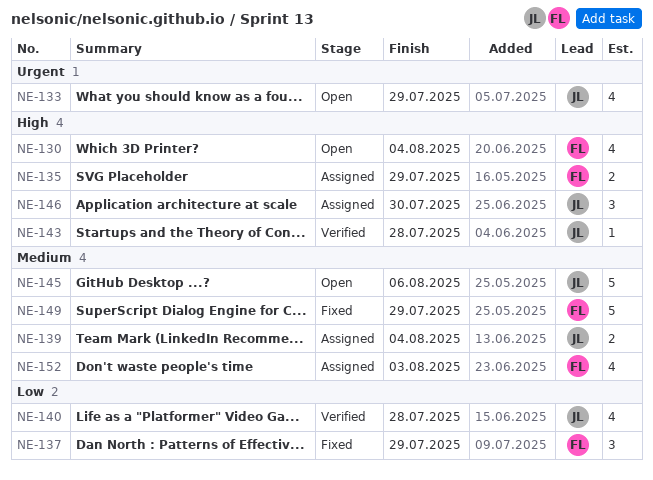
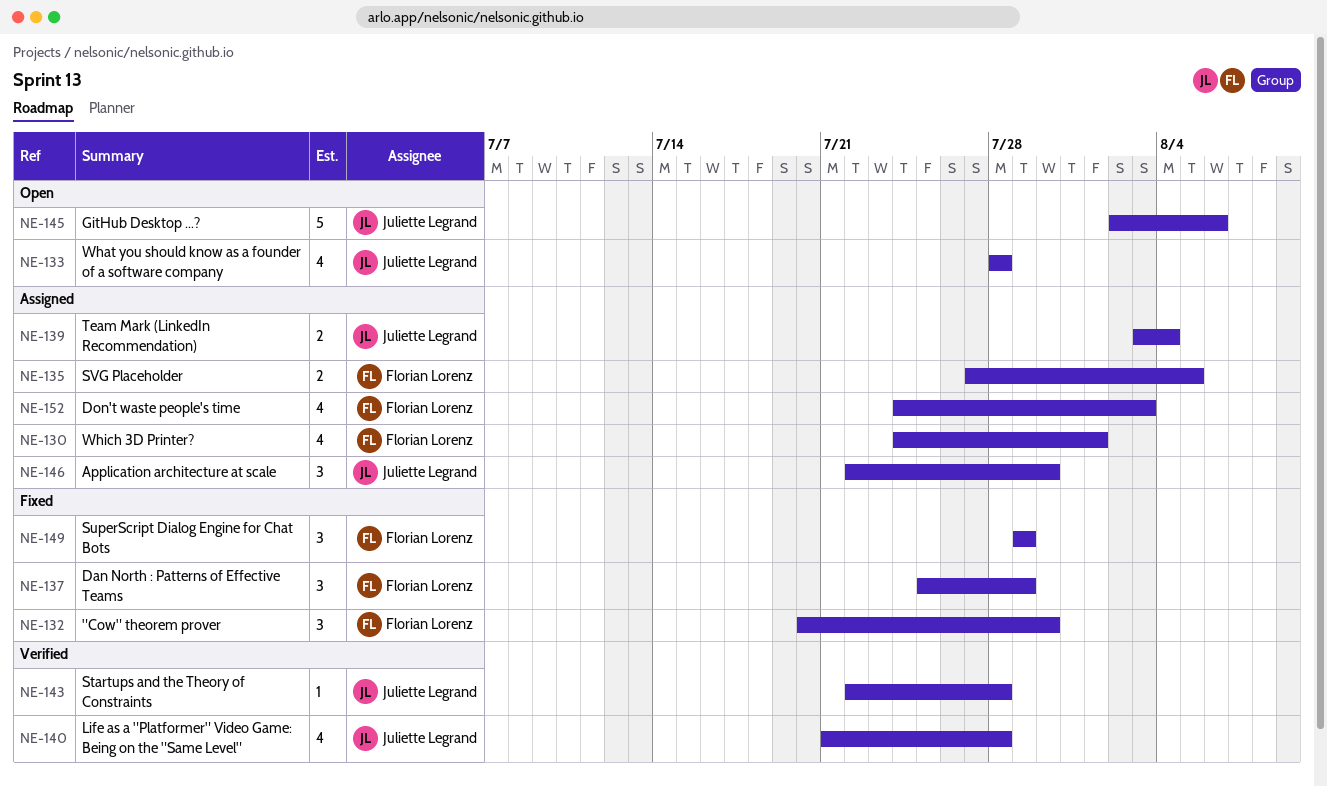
NE-130, status: Open -> Assigned
NE-130, due: Aug 4 -> Aug 1
NE-132: none -> present
NE-133, due: Jul 29 -> Jul 28
NE-135, due: Jul 29 -> Aug 5
NE-149, estimate: 5 -> 3

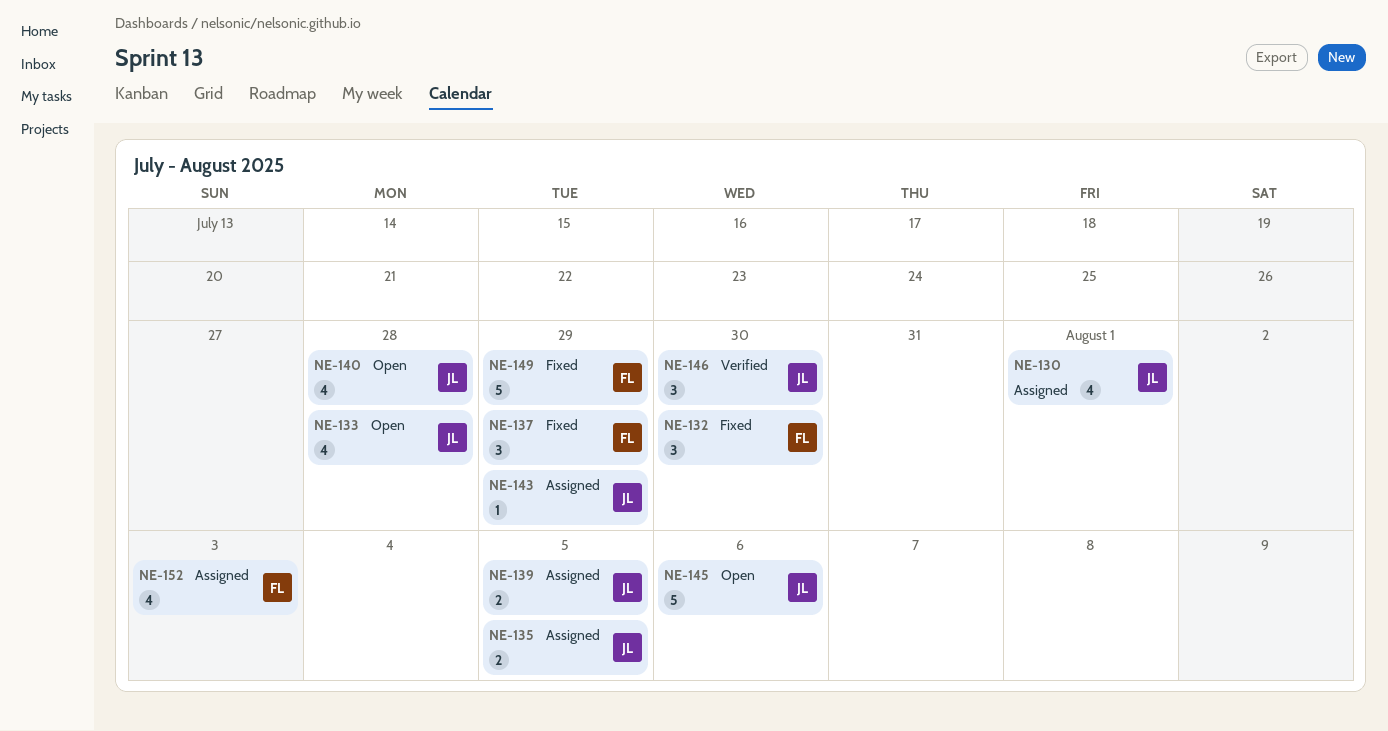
NE-130, owner: Florian Lorenz -> Juliette Legrand
NE-135, owner: Florian Lorenz -> Juliette Legrand
NE-139, due: Aug 4 -> Aug 5
NE-140, status: Verified -> Open
NE-143, status: Verified -> Assigned
NE-143, due: Jul 28 -> Jul 29
NE-146, status: Assigned -> Verified
NE-149, estimate: 3 -> 5

